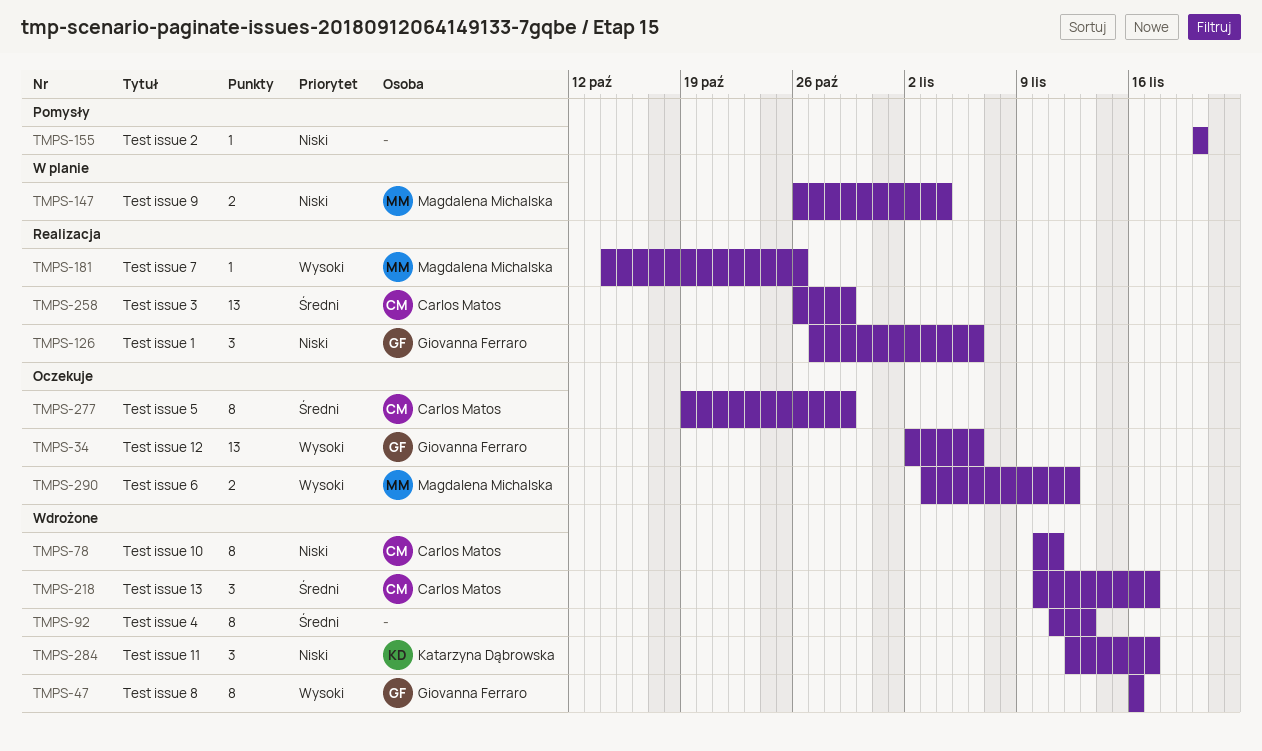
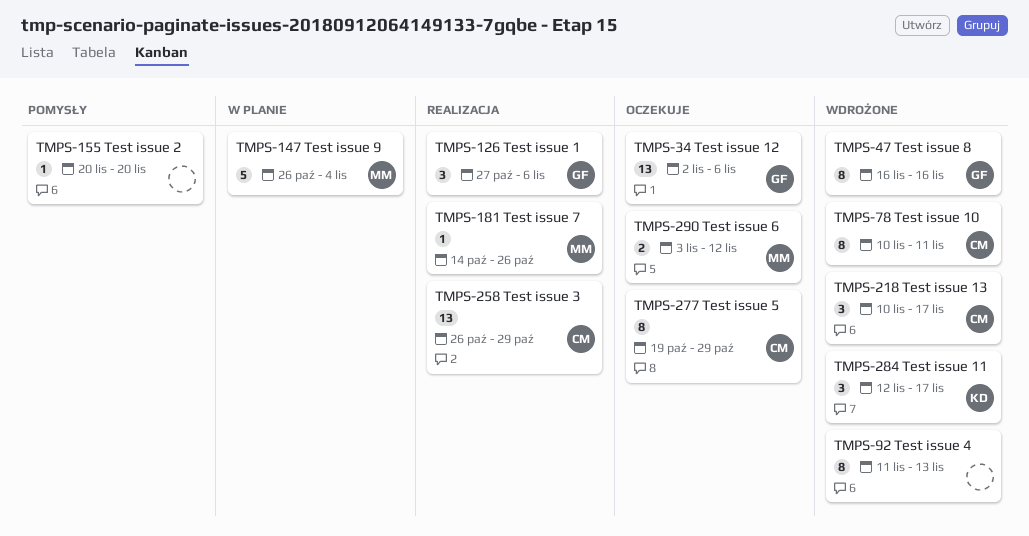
TMPS-147, estimate: 2 -> 5

